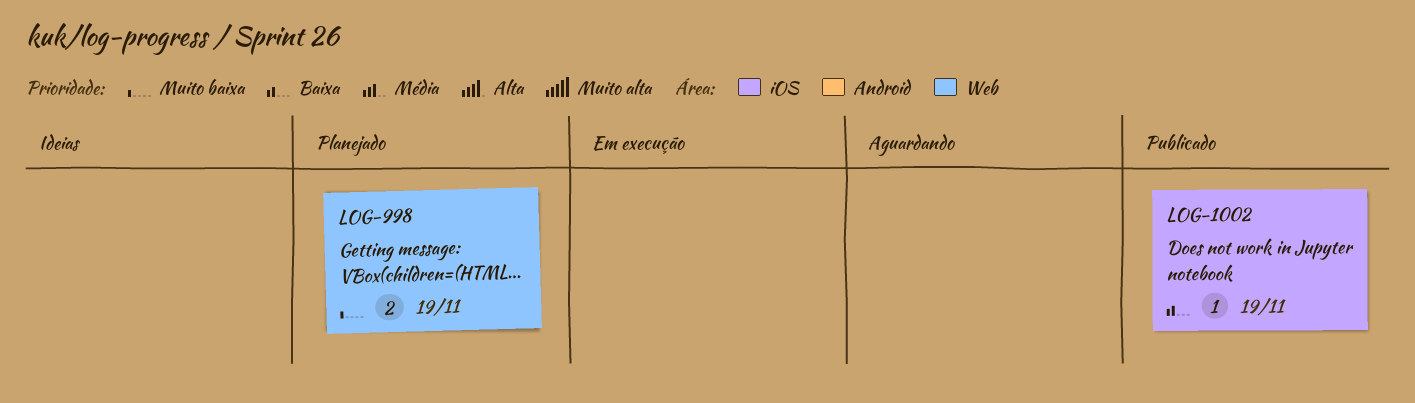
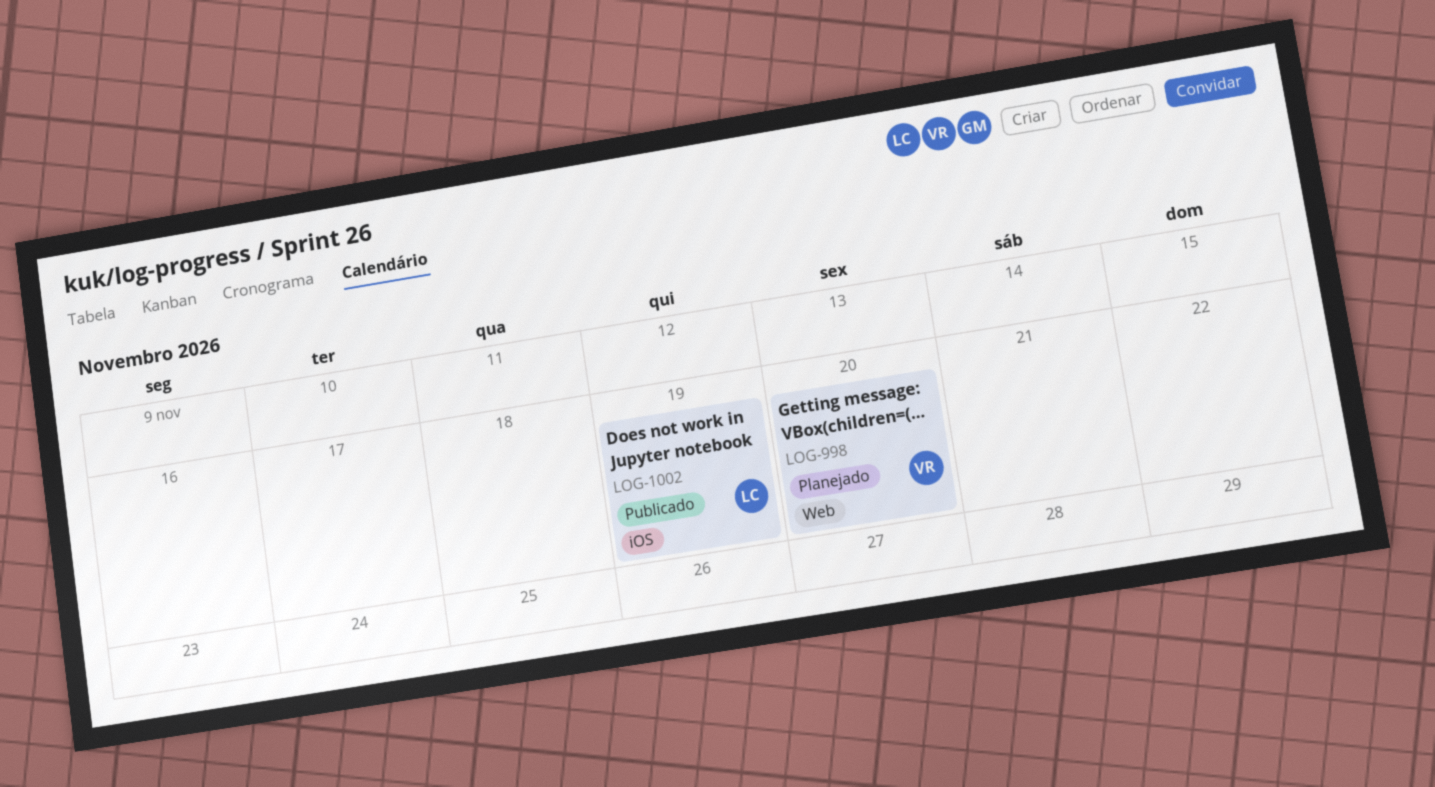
LOG-998, due: Nov 19 -> Nov 20

